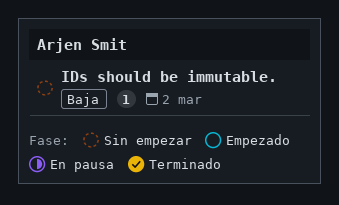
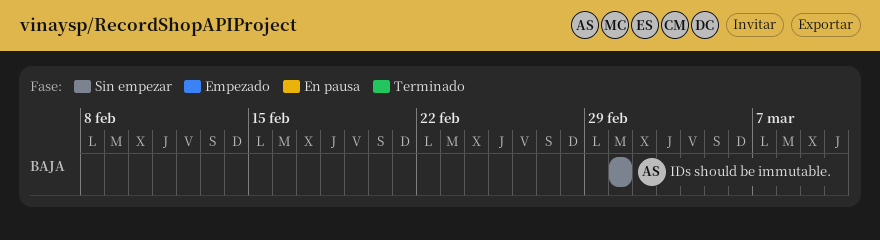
IDs should be immutable., due: Mar 2 -> Mar 1

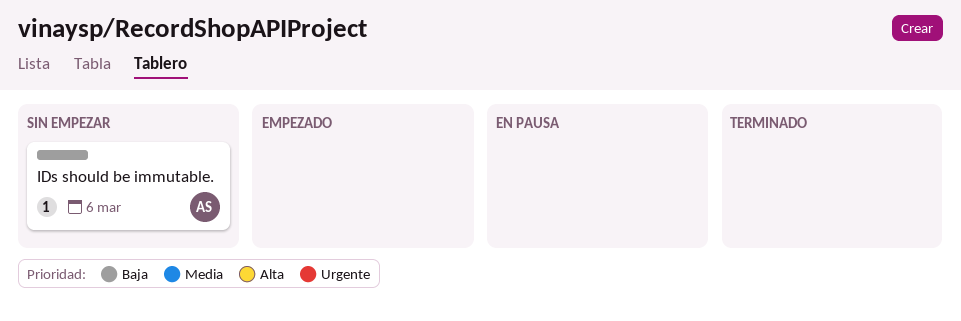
IDs should be immutable., due: Mar 1 -> Mar 6

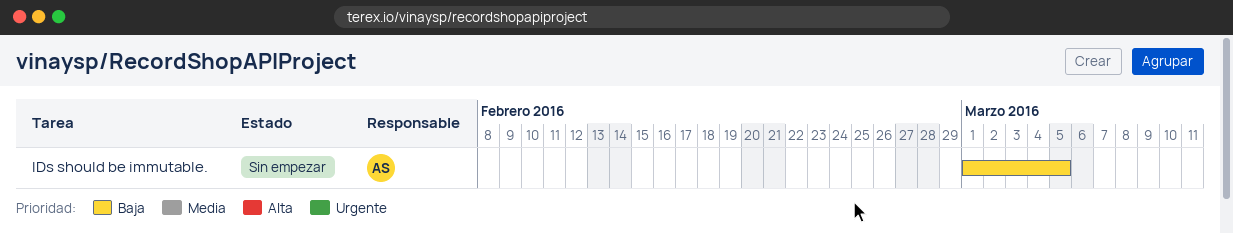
IDs should be immutable., due: Mar 6 -> Mar 5

